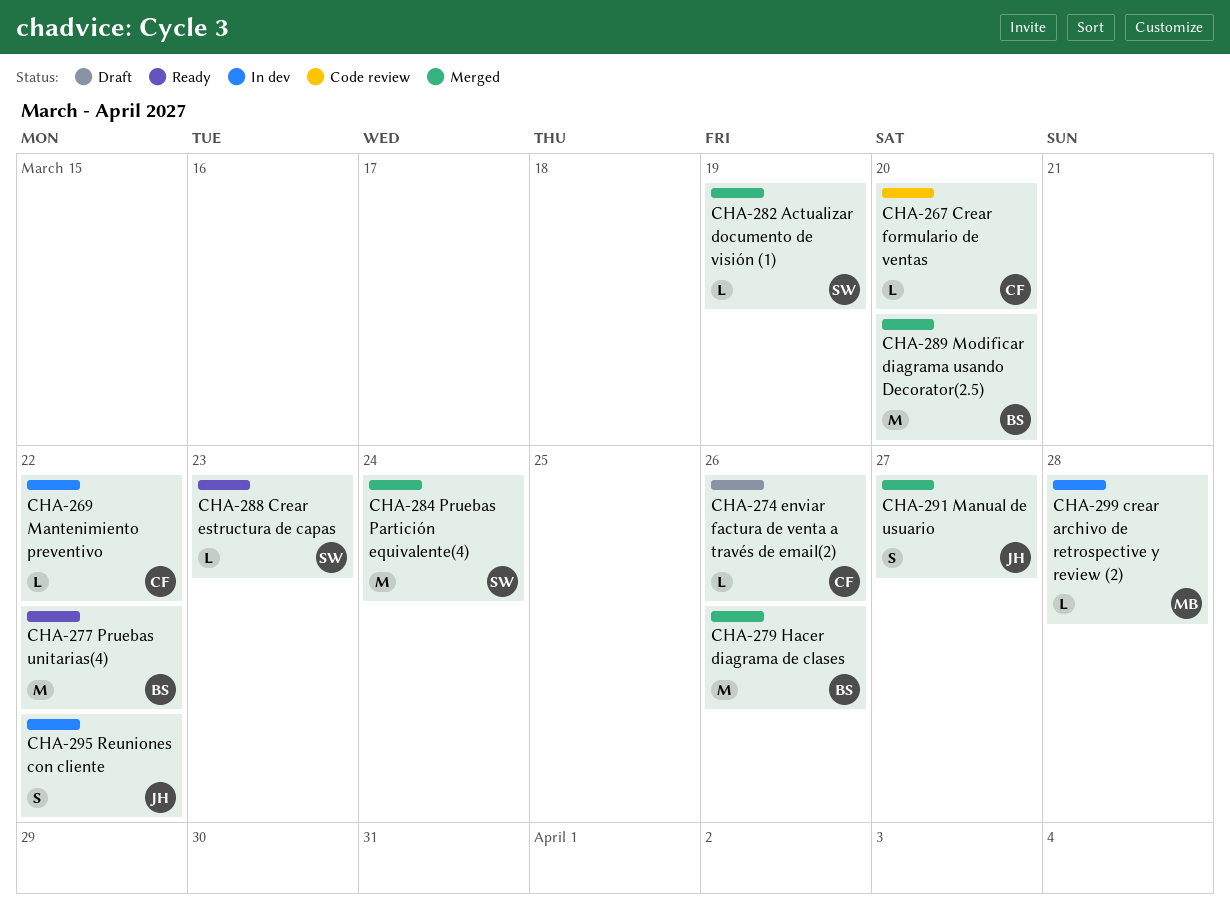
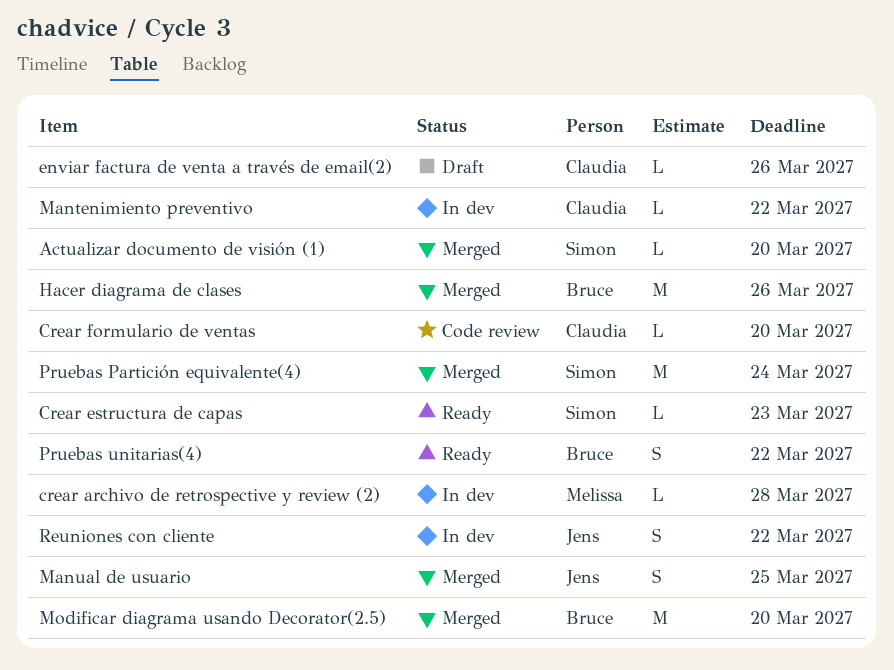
Actualizar documento de visión (1), due: Mar 19 -> Mar 20
Manual de usuario, due: Mar 27 -> Mar 25
Pruebas unitarias(4), estimate: M -> S

